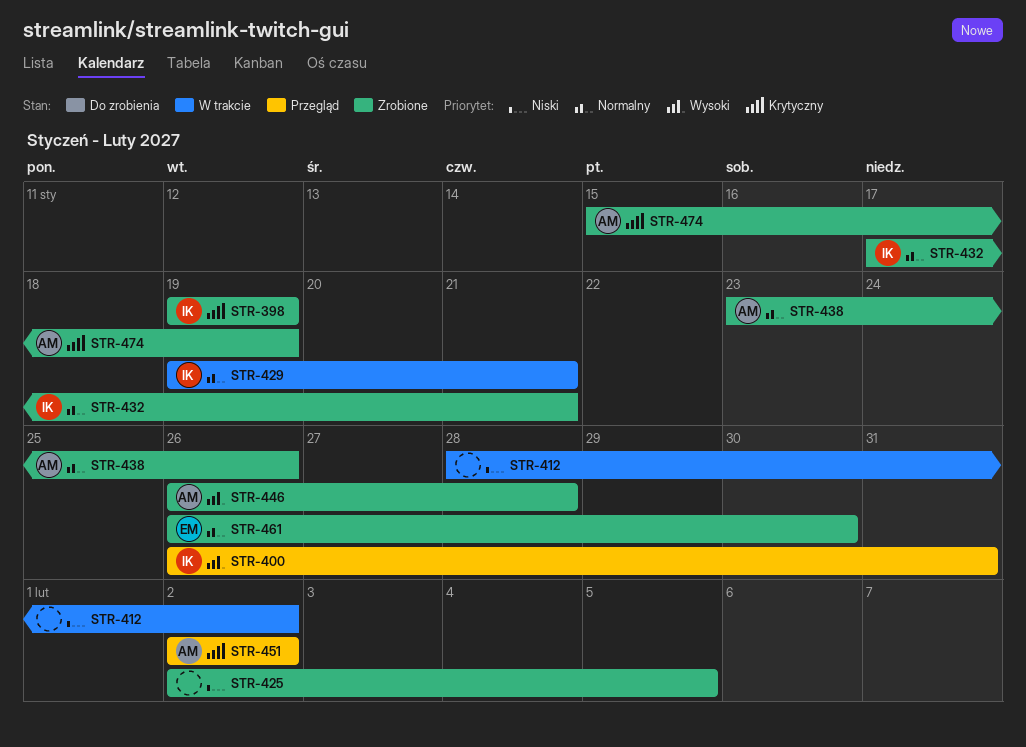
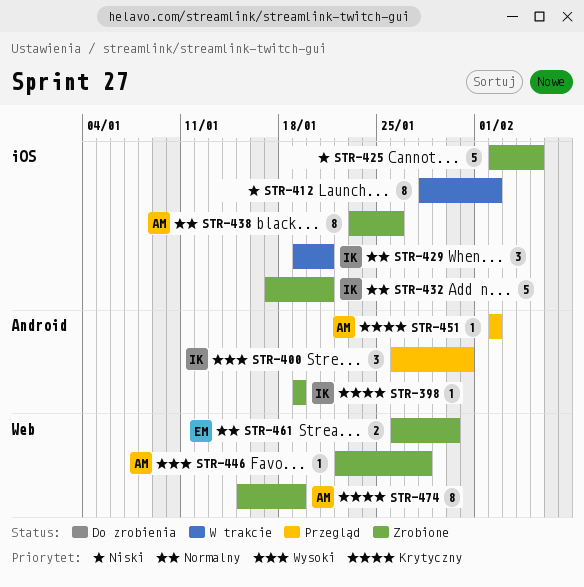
STR-446, start: Jan 26 -> Jan 22

